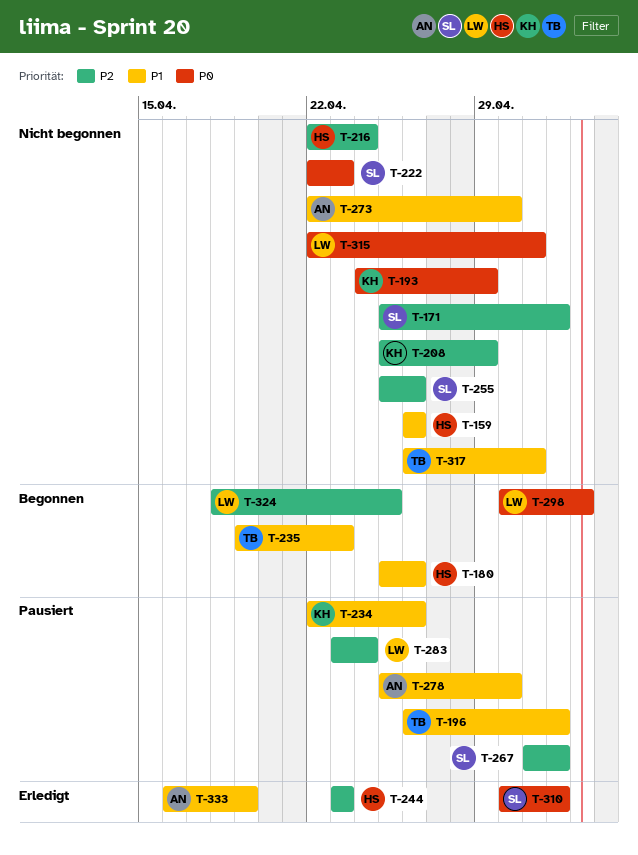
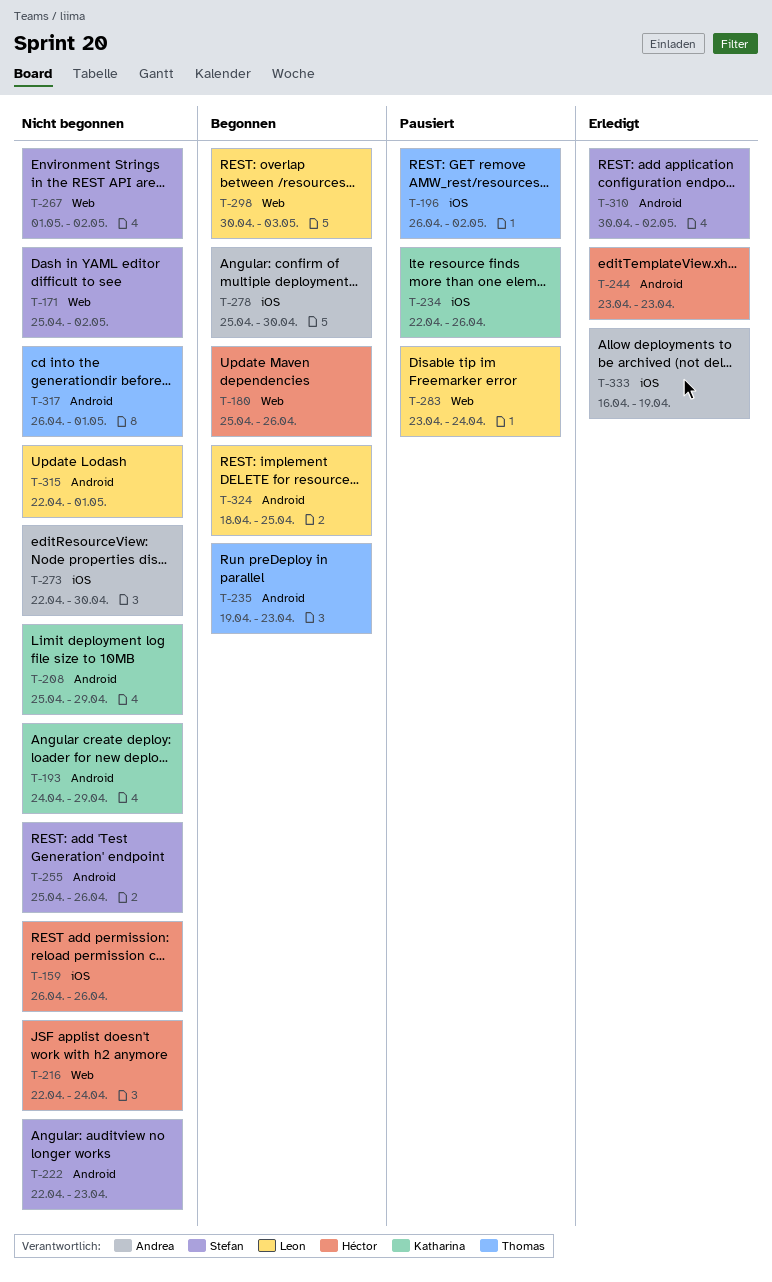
T-267, status: Pausiert -> Nicht begonnen
T-278, status: Pausiert -> Begonnen

